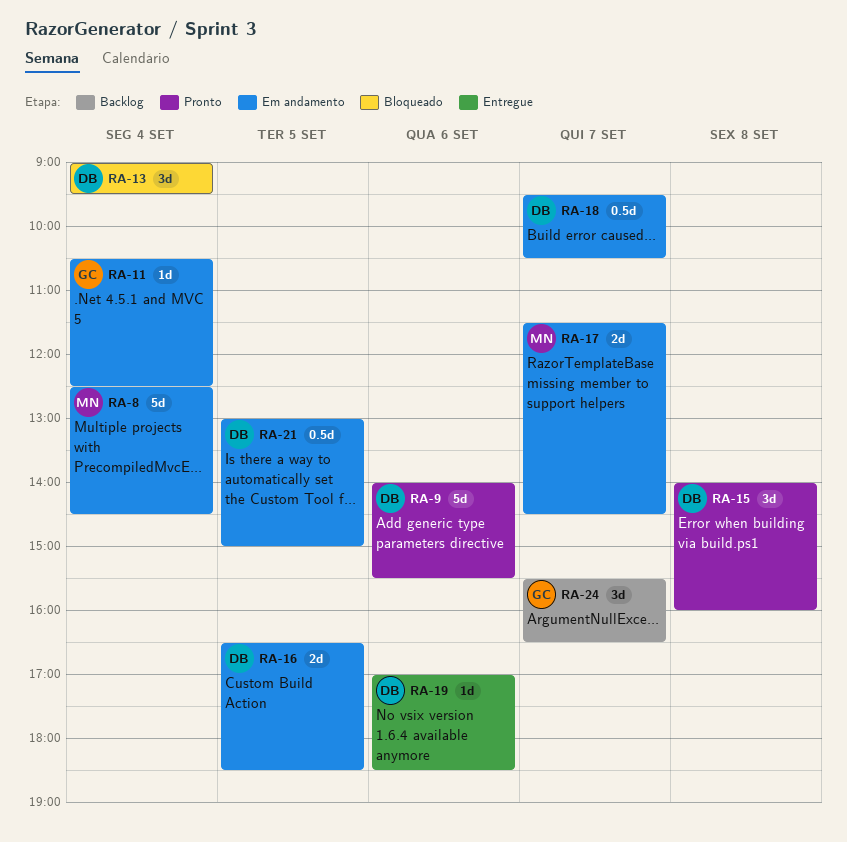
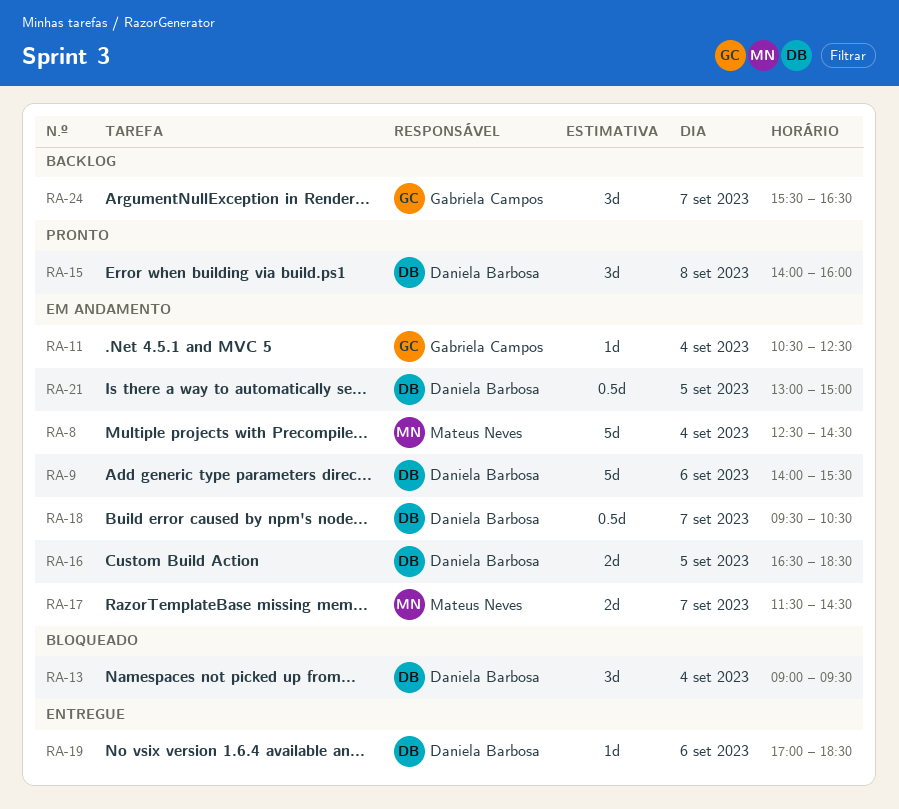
RA-9, status: Pronto -> Em andamento

